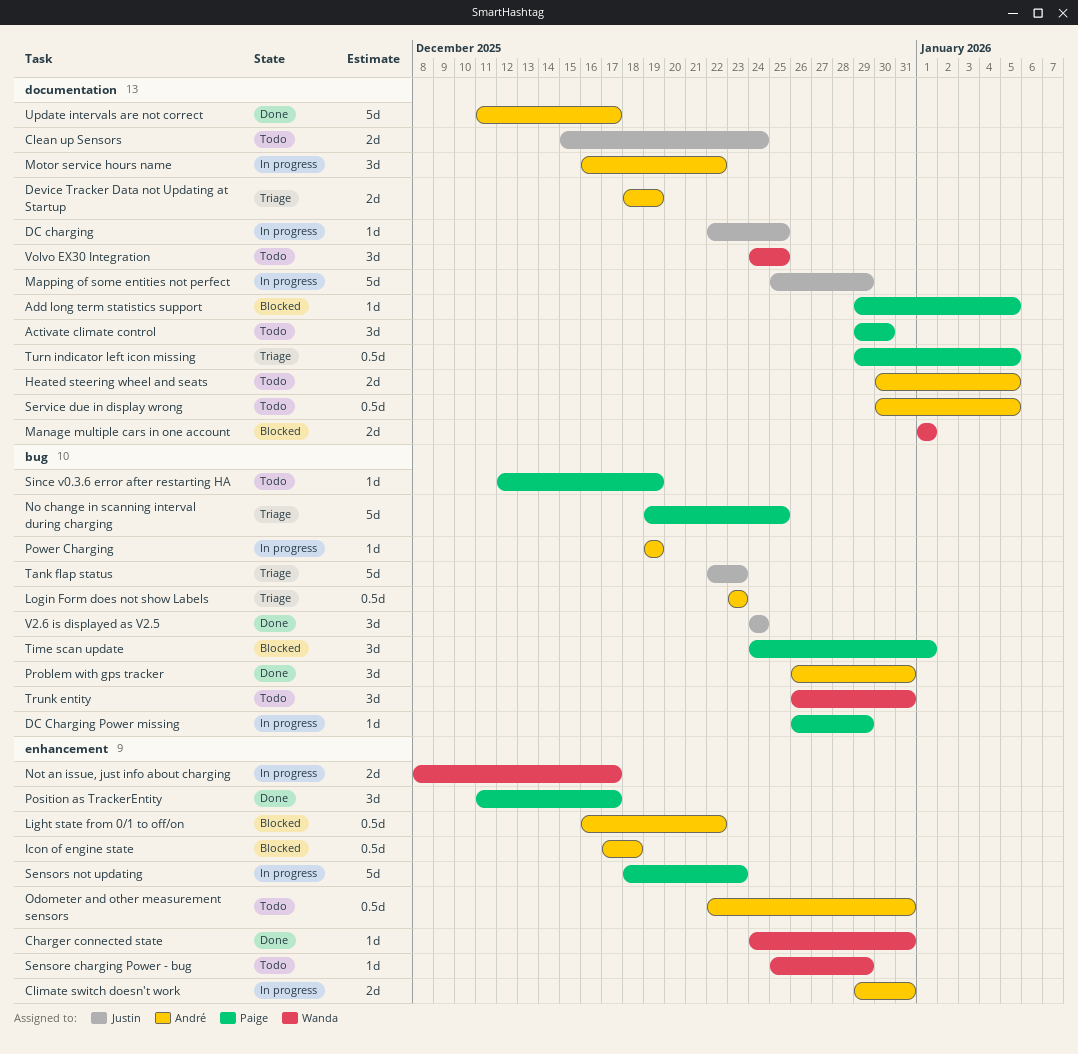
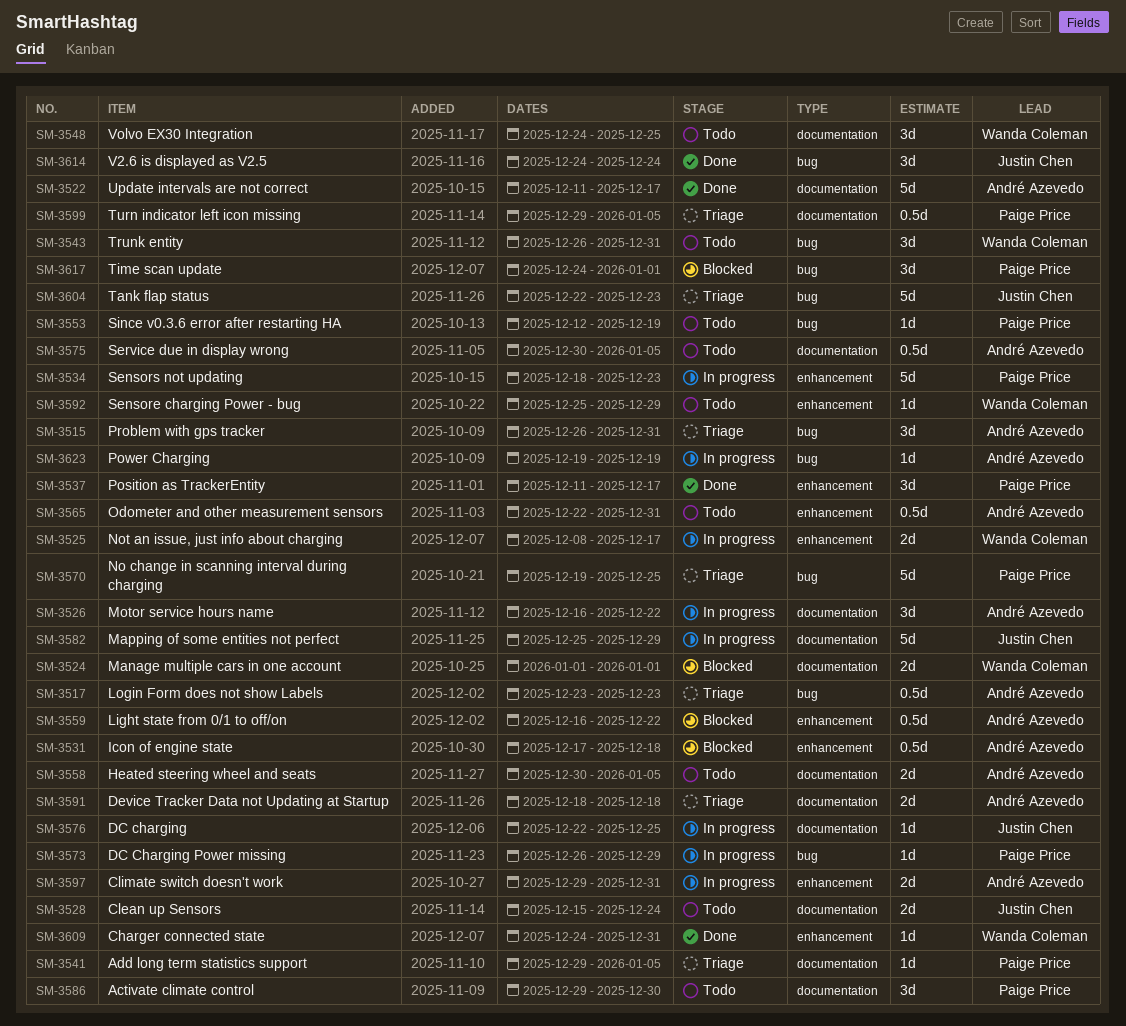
Add long term statistics support, status: Blocked -> Triage
Device Tracker Data not Updating at Startup, due: Dec 19 -> Dec 18
Problem with gps tracker, status: Done -> Triage

